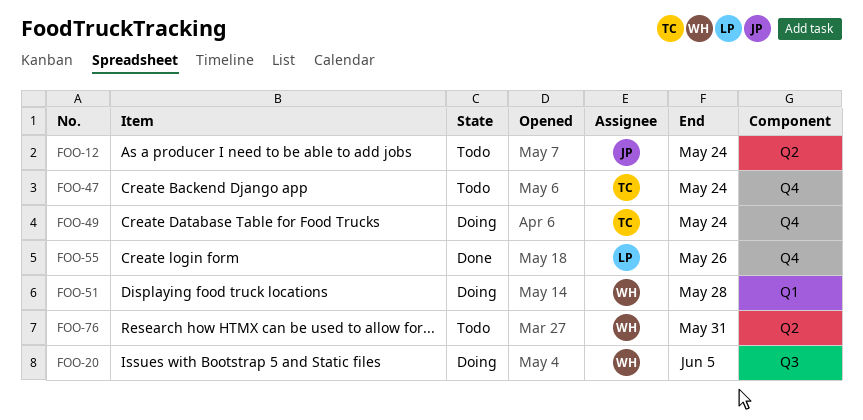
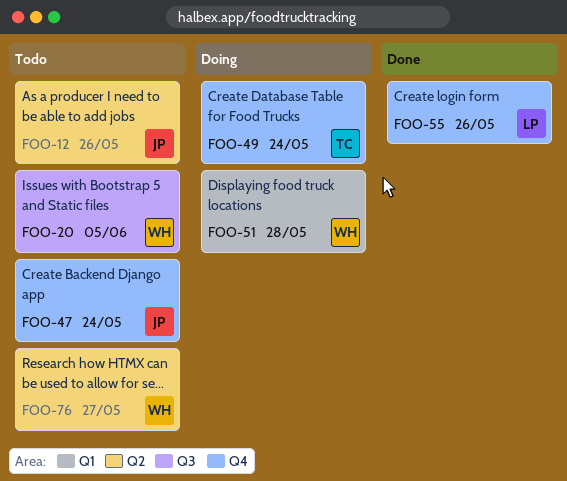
FOO-12, due: May 24 -> May 26
FOO-20, status: Doing -> Todo
FOO-47, owner: TC -> JP
FOO-76, due: May 31 -> May 27

